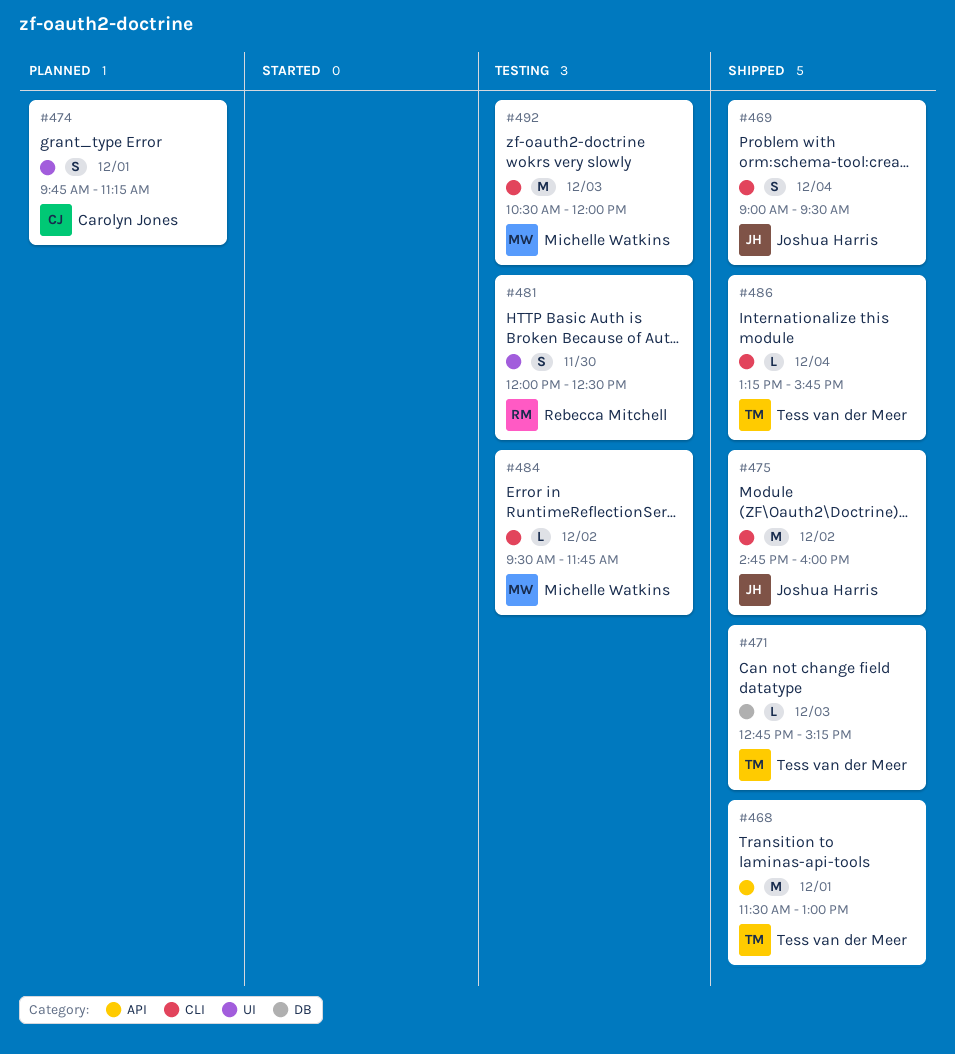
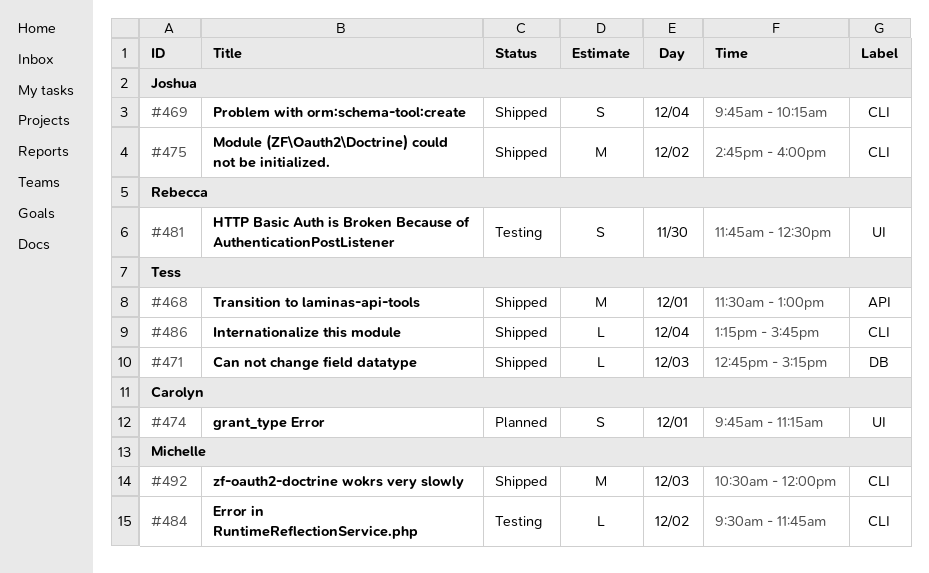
#469, begins: 09:00 -> 09:45
#469, ends: 09:30 -> 10:15
#481, begins: 12:00 -> 11:45
#492, status: Testing -> Shipped

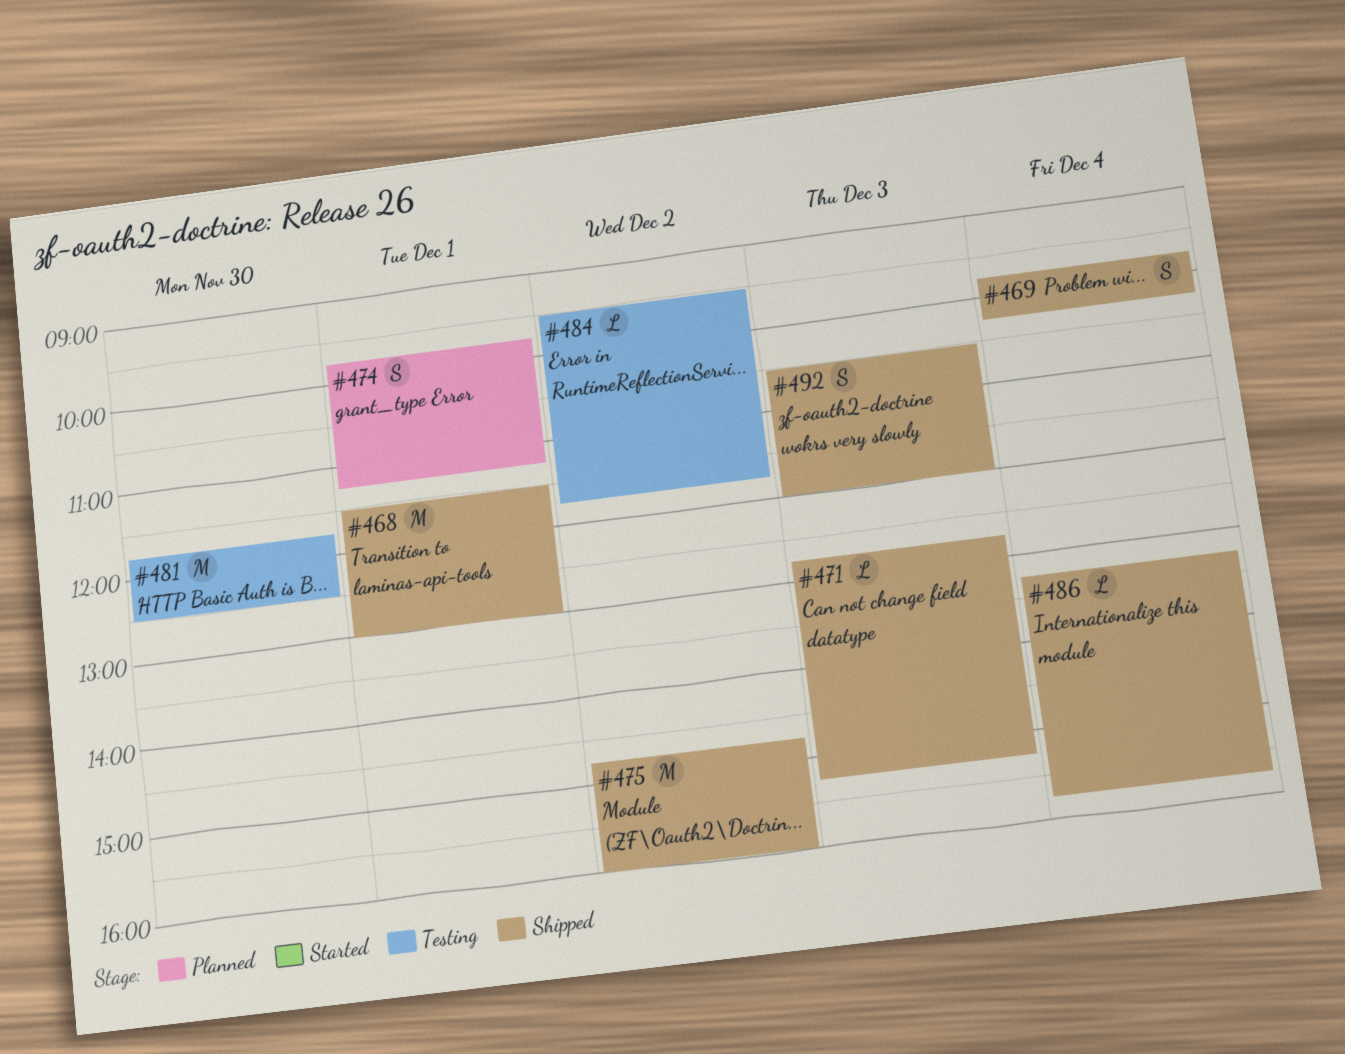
#481, estimate: S -> M
#492, estimate: M -> S

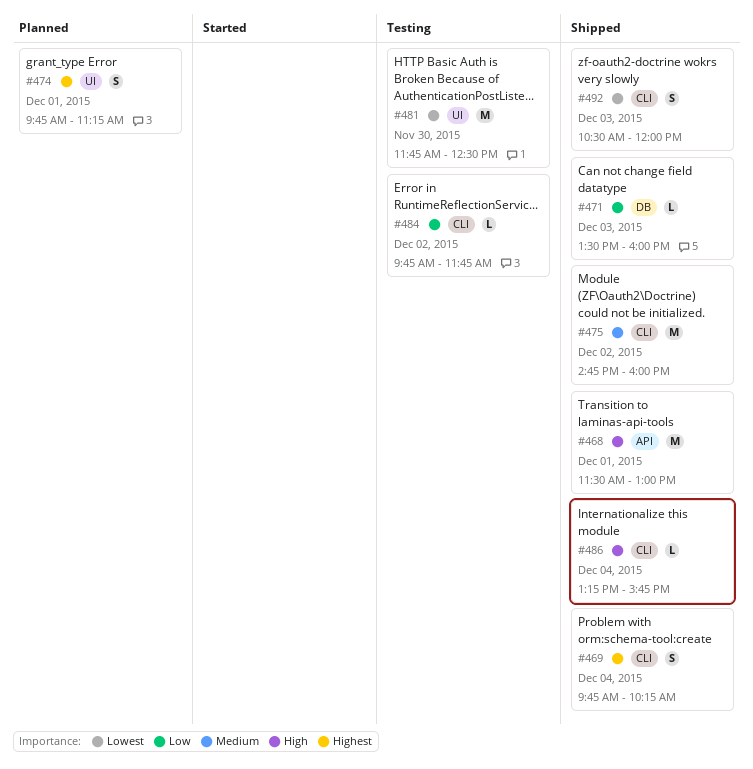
#471, begins: 12:45 -> 13:30
#471, ends: 15:15 -> 16:00
#484, begins: 09:30 -> 09:45

